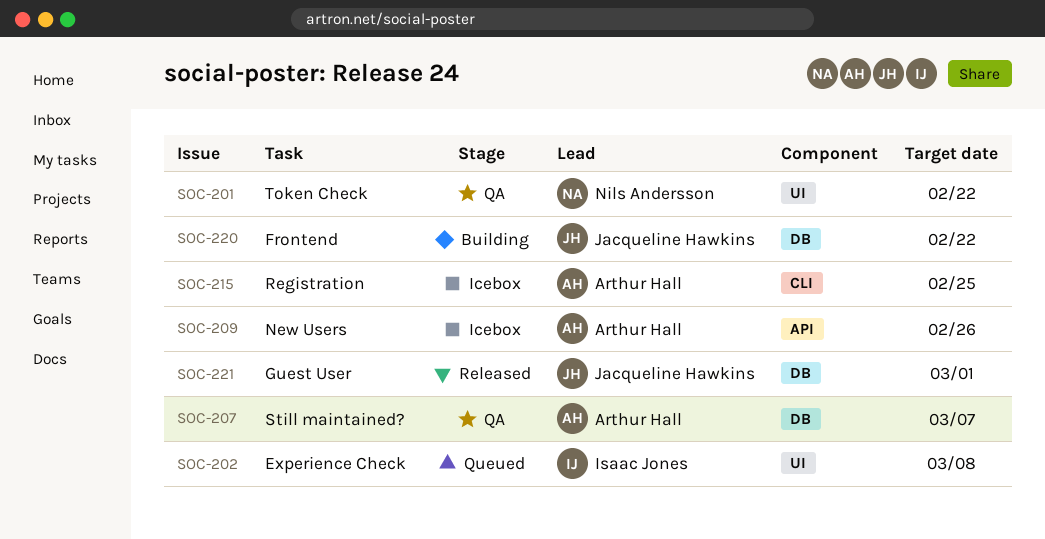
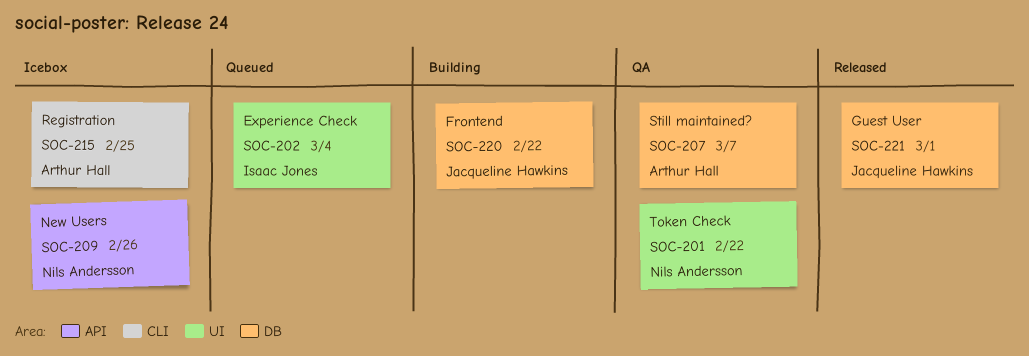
SOC-202, due: Mar 8 -> Mar 4
SOC-209, owner: Arthur Hall -> Nils Andersson

